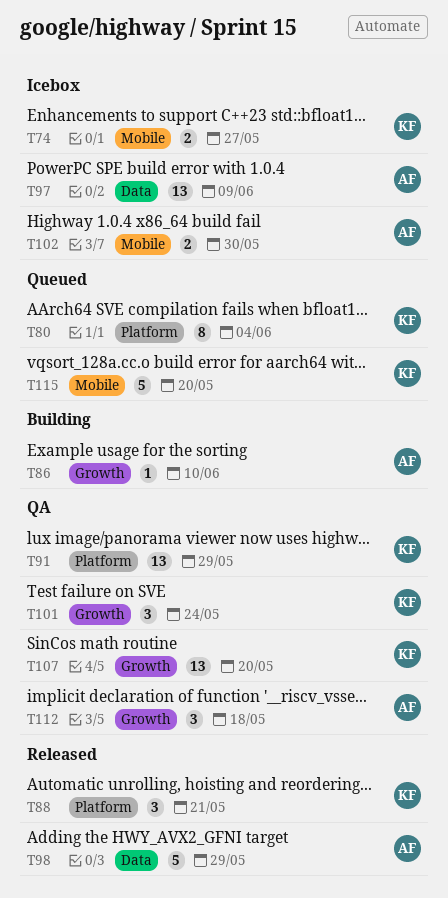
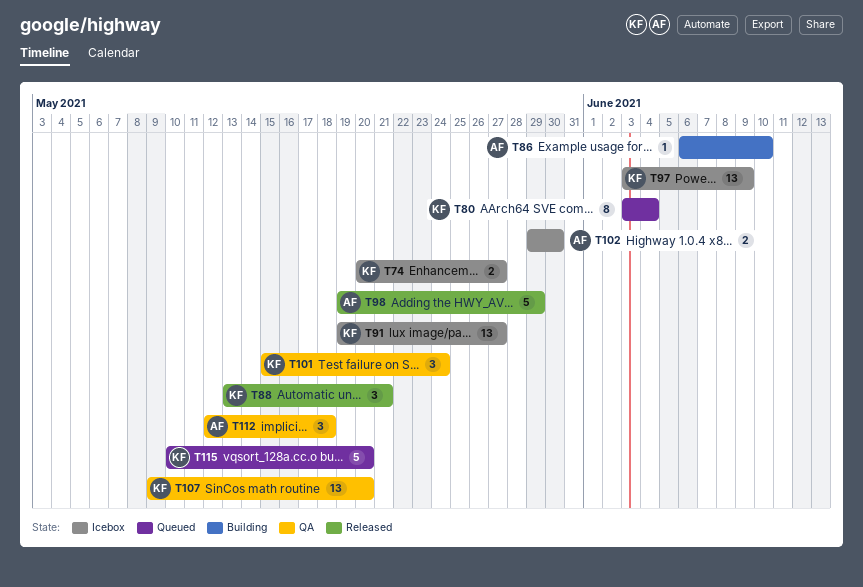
T91, status: QA -> Icebox
T91, due: May 29 -> May 27
T97, owner: AF -> KF

